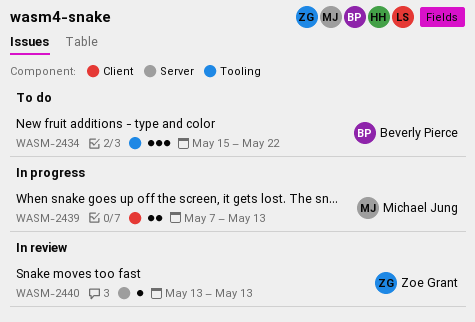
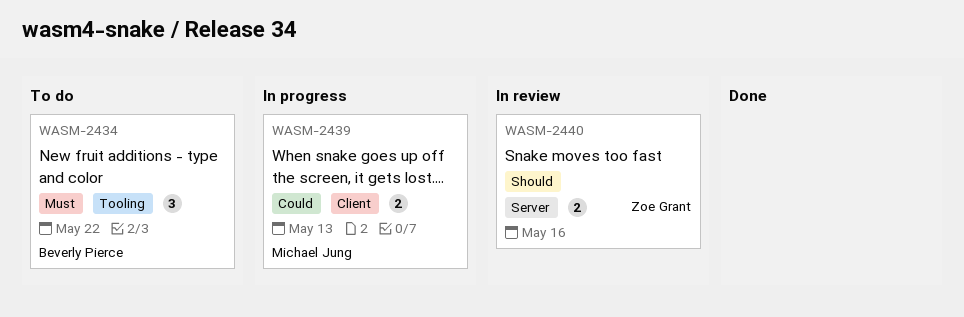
WASM-2440, estimate: 1 -> 2
WASM-2440, due: May 13 -> May 16

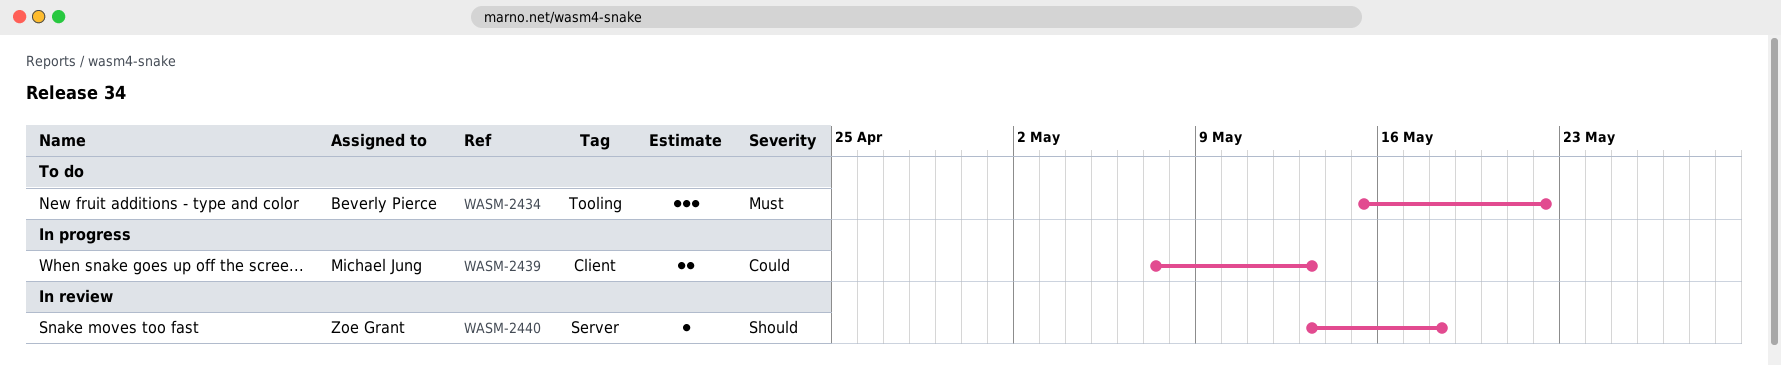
WASM-2440, estimate: 2 -> 1
WASM-2440, due: May 16 -> May 18

